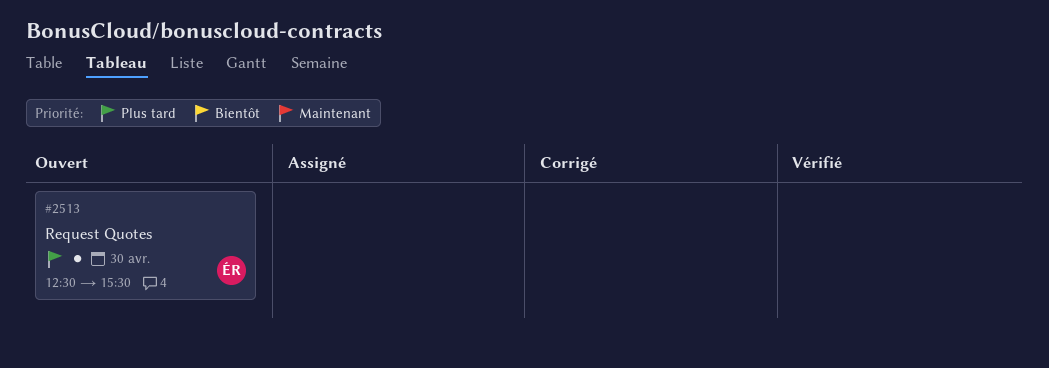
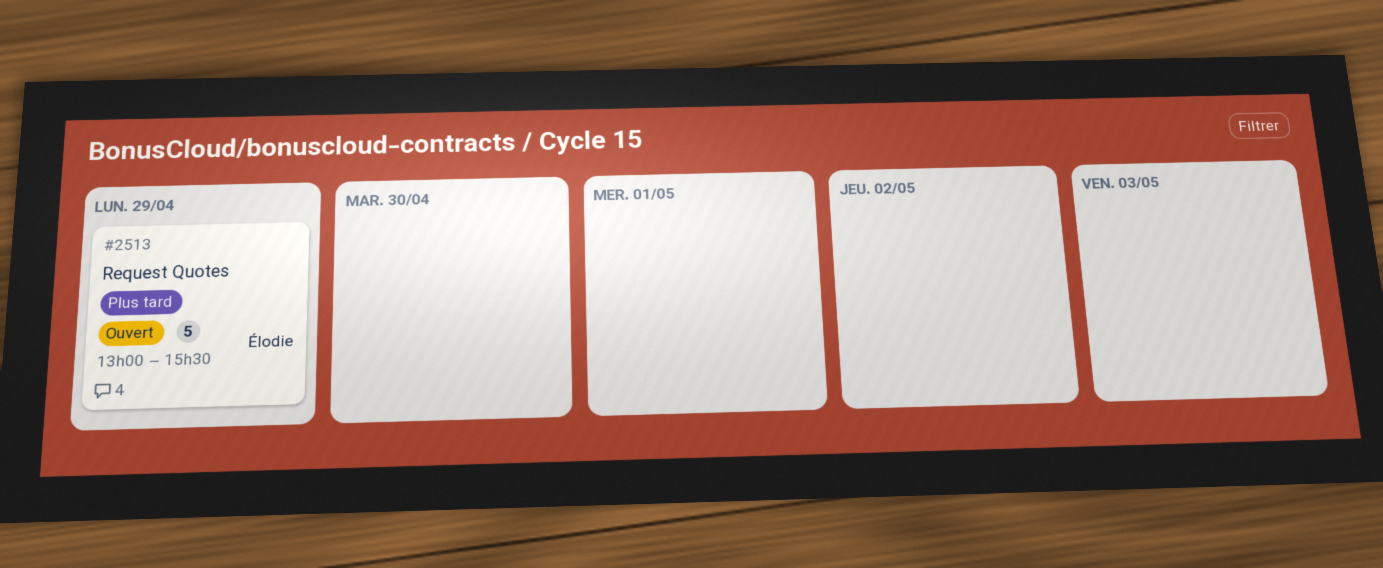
#2513, estimate: 1 -> 5
#2513, day: Apr 30 -> Apr 29
#2513, begins: 12:30 -> 13:00

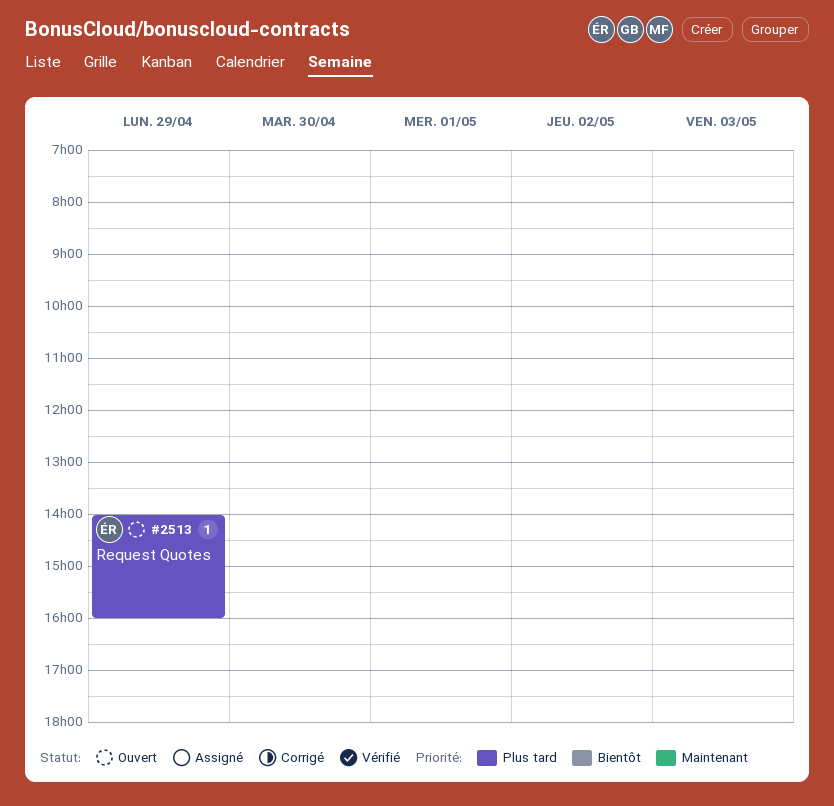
#2513, estimate: 5 -> 1
#2513, begins: 13:00 -> 14:00
#2513, ends: 15:30 -> 16:00

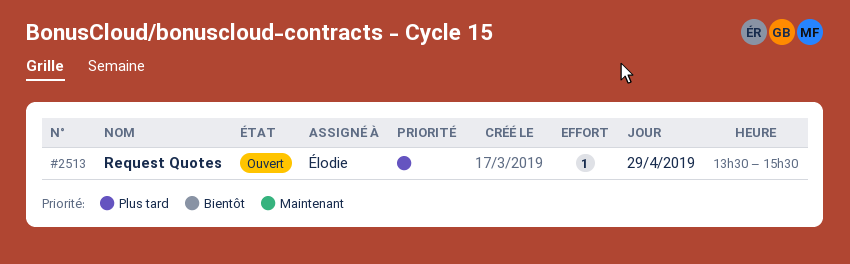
#2513, begins: 14:00 -> 13:30
#2513, ends: 16:00 -> 15:30

